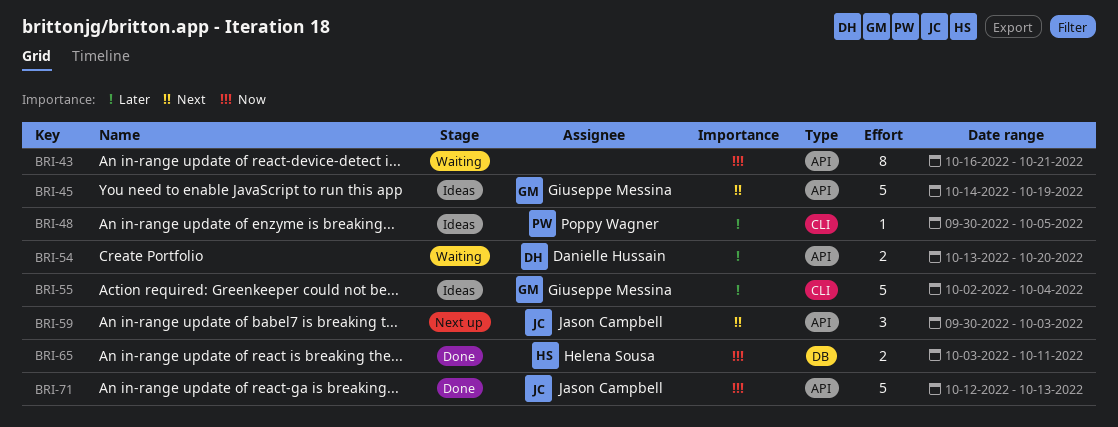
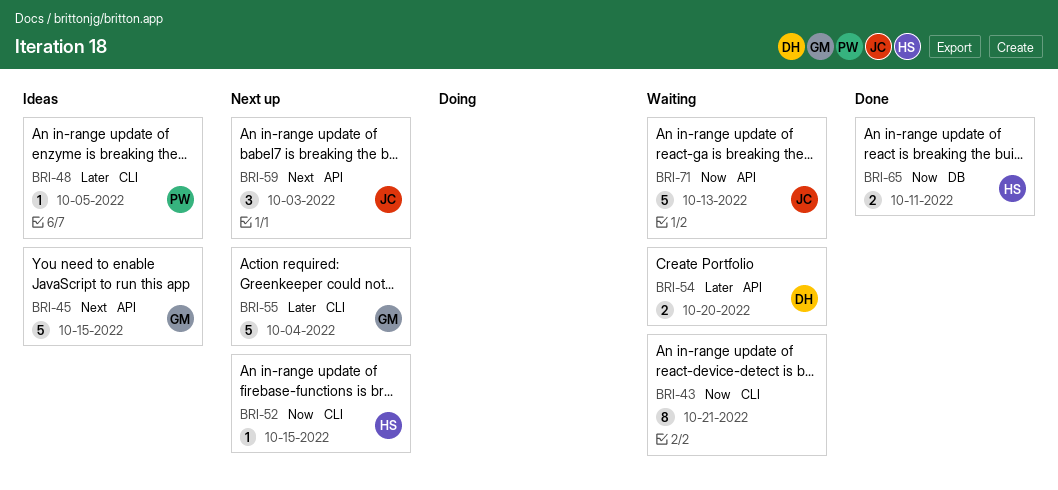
BRI-43, label: API -> CLI
BRI-45, due: Oct 19 -> Oct 15
BRI-52: none -> present
BRI-55, status: Ideas -> Next up
BRI-71, status: Done -> Waiting

